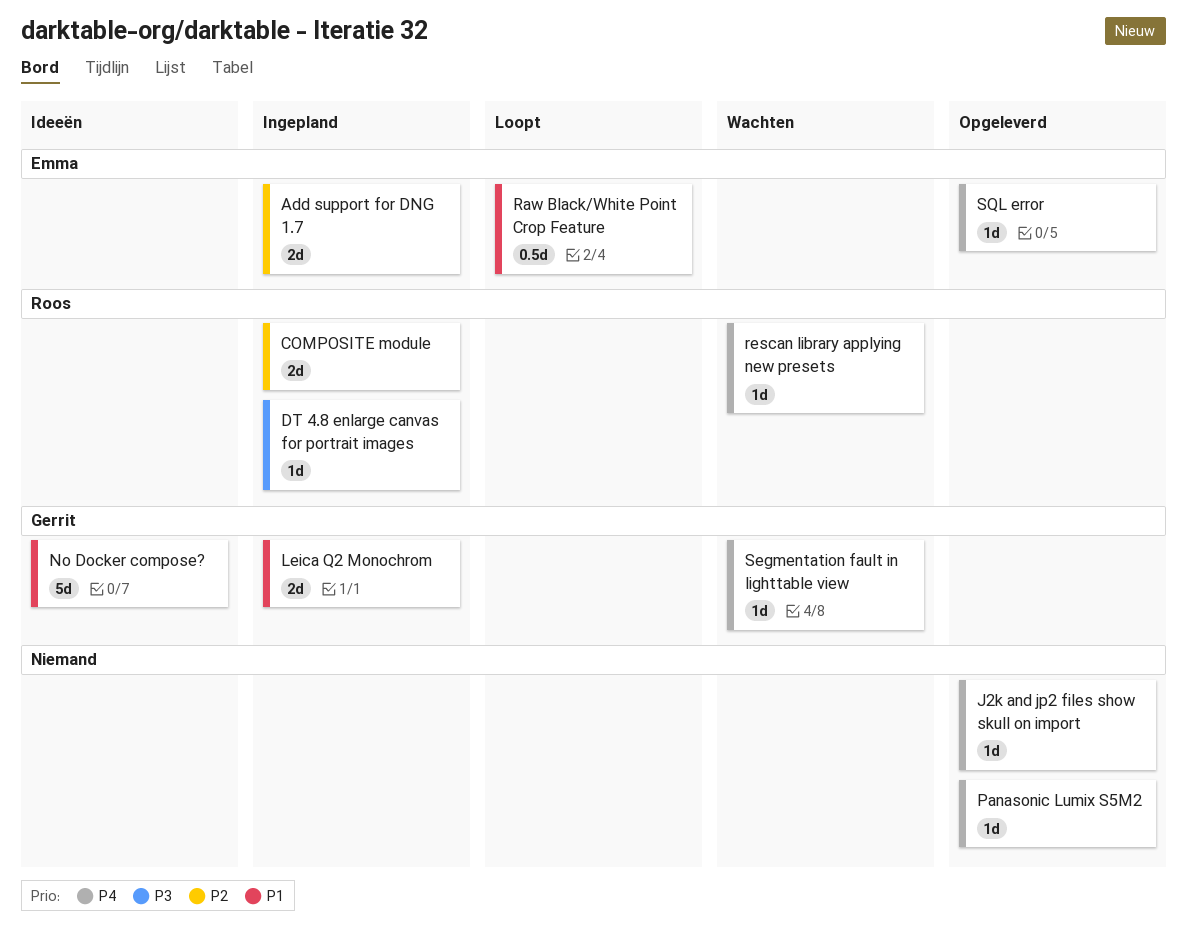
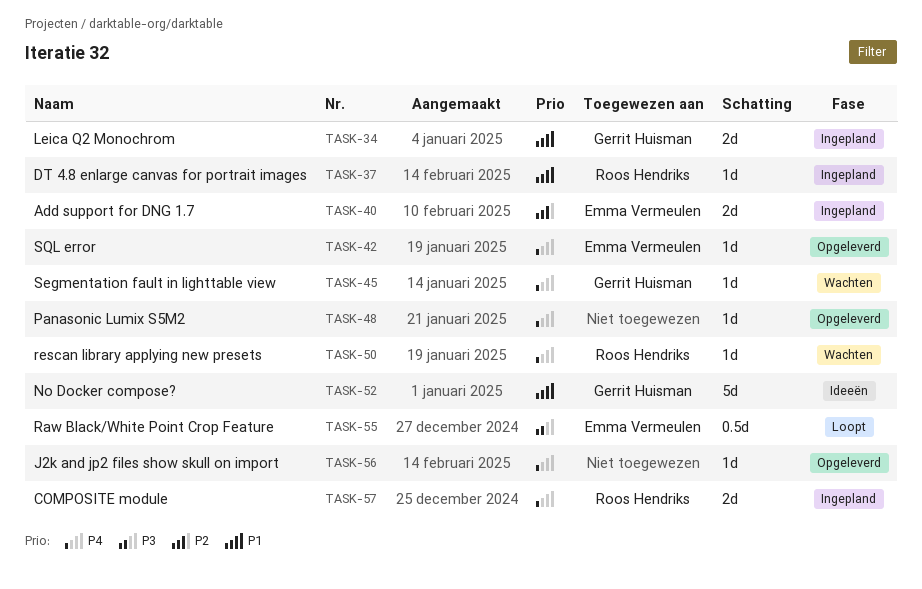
COMPOSITE module, priority: P2 -> P4
DT 4.8 enlarge canvas for portrait images, priority: P3 -> P1
Raw Black/White Point Crop Feature, priority: P1 -> P3

